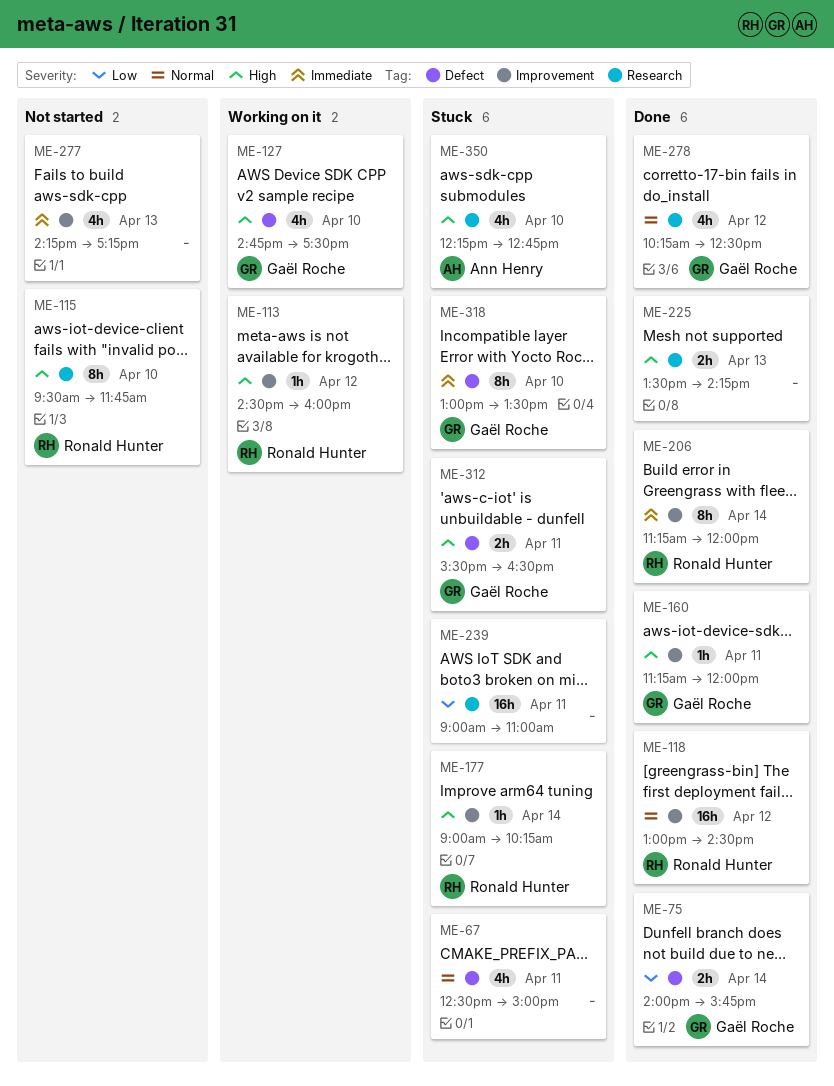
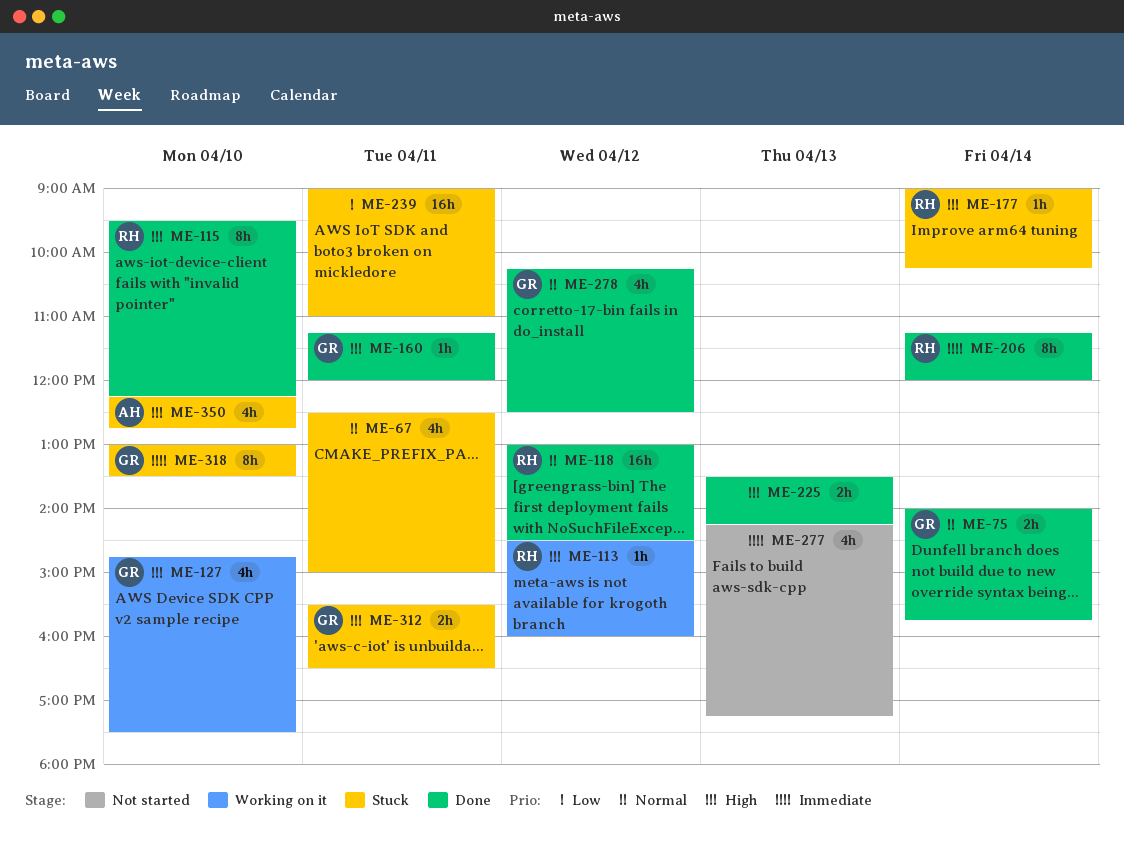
ME-75, priority: Low -> Normal
ME-115, status: Not started -> Done
ME-115, ends: 11:45 -> 12:15

